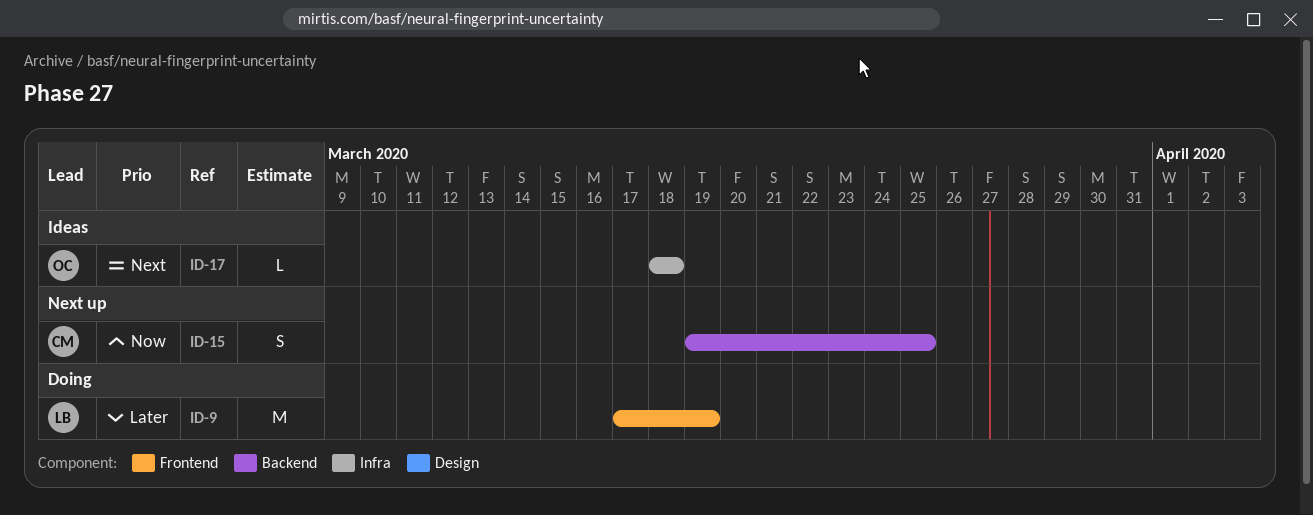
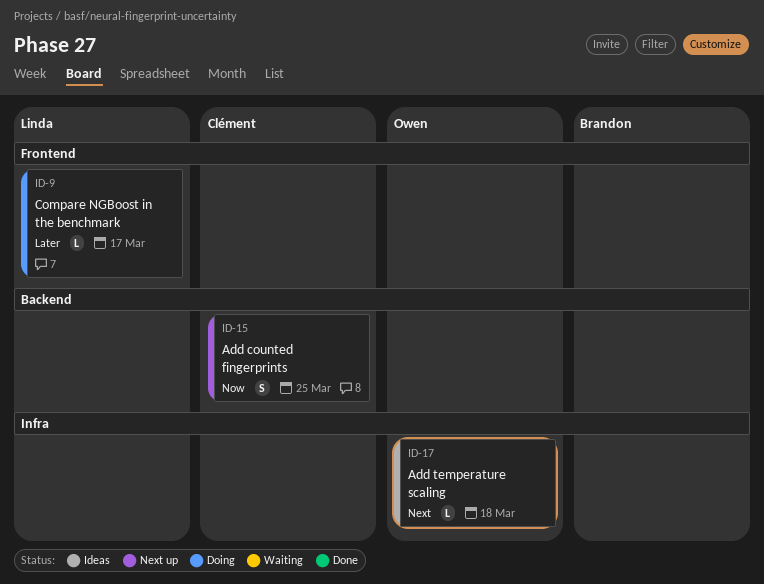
ID-9, estimate: M -> L
ID-9, due: Mar 19 -> Mar 17

